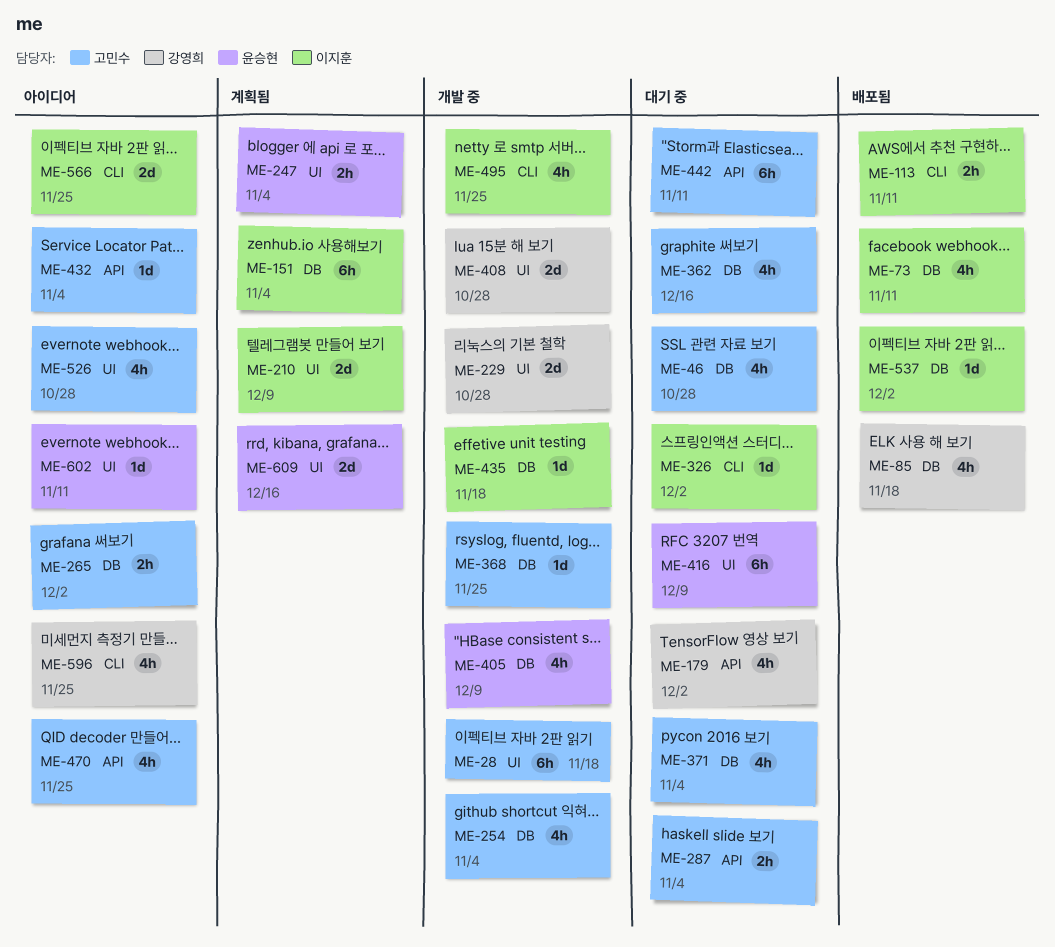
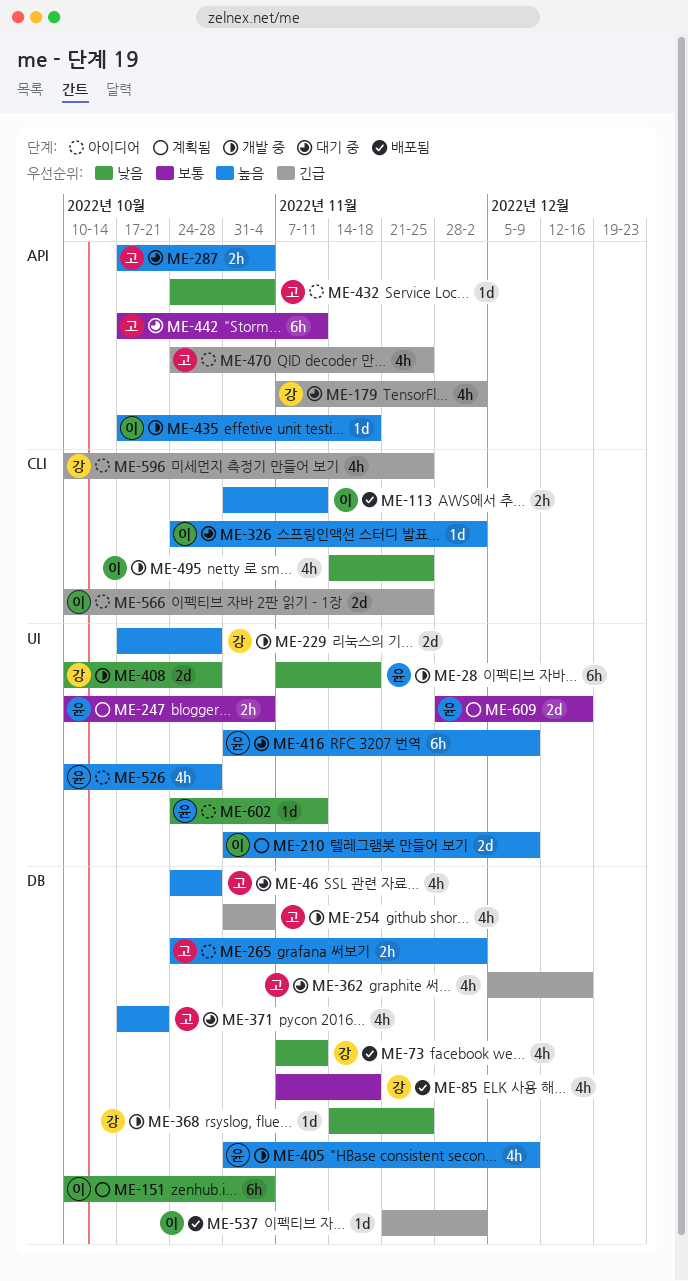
ME-28, owner: 고민수 -> 윤승현
ME-73, owner: 이지훈 -> 강영희
ME-368, owner: 고민수 -> 강영희
ME-371, due: Nov 4 -> Oct 21
ME-435, label: DB -> API
ME-526, owner: 고민수 -> 윤승현

